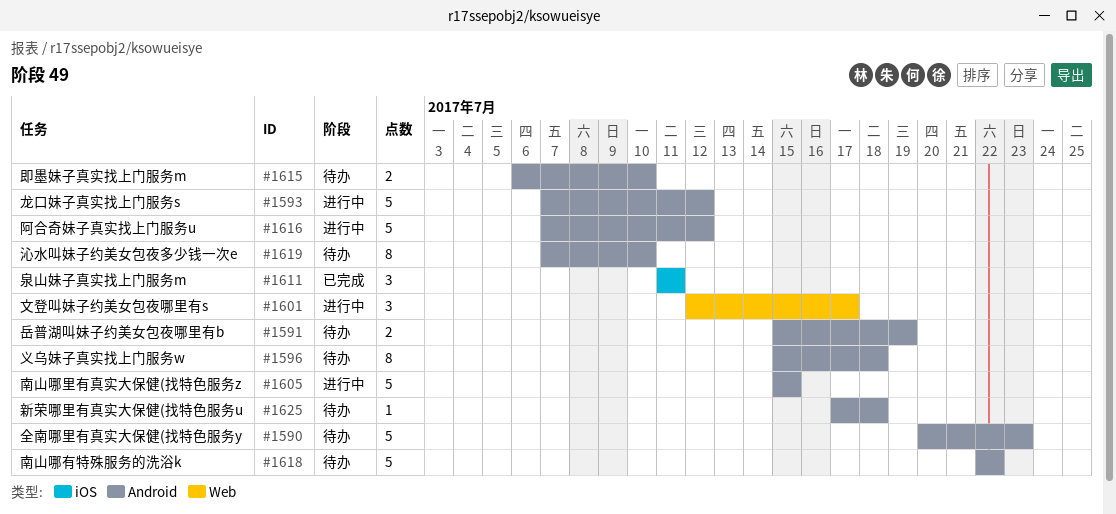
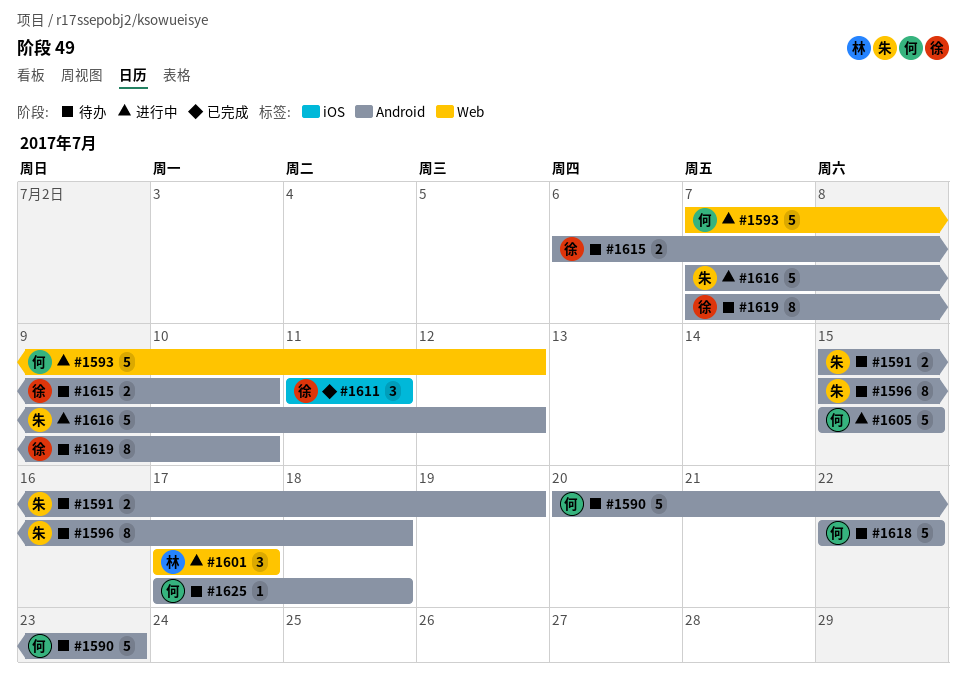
#1593, label: Android -> Web
#1601, start: Jul 12 -> Jul 17

